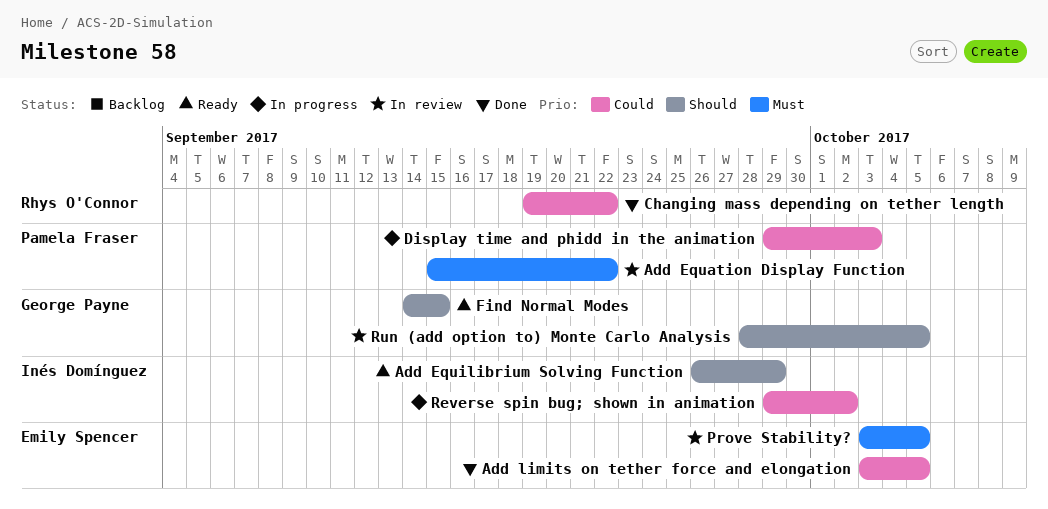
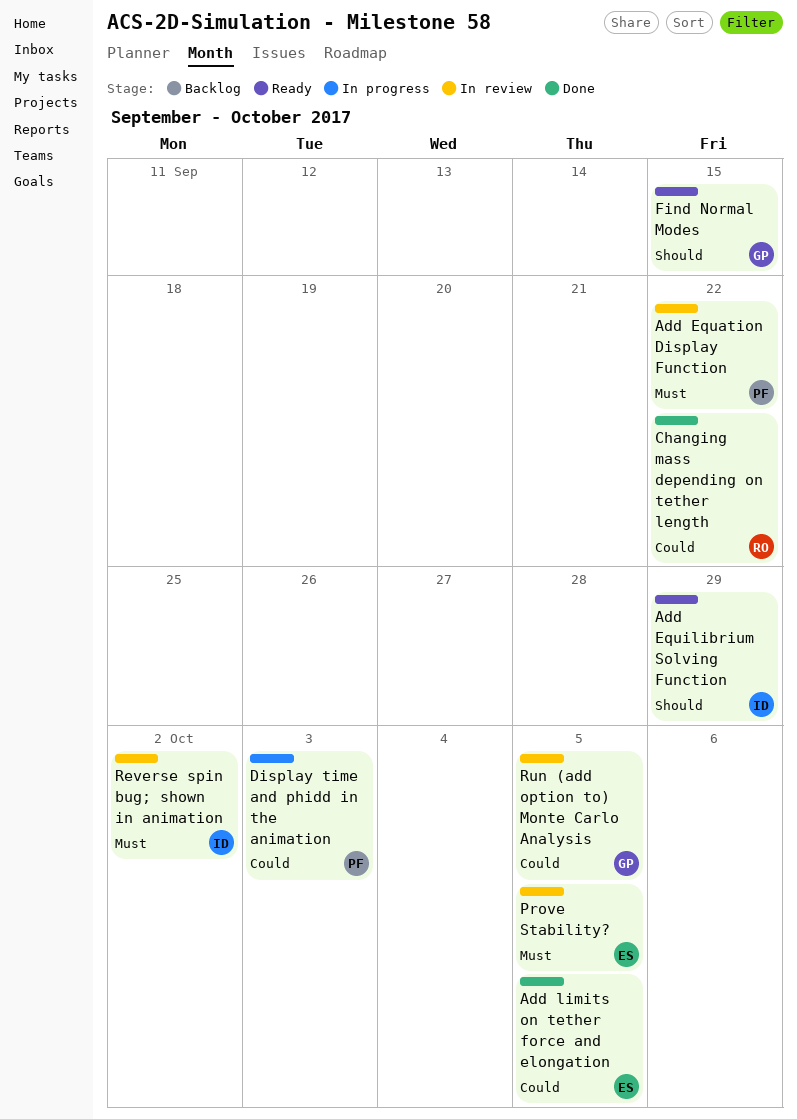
Reverse spin bug; shown in animation, status: In progress -> In review
Reverse spin bug; shown in animation, priority: Could -> Must
Run (add option to) Monte Carlo Analysis, priority: Should -> Could

